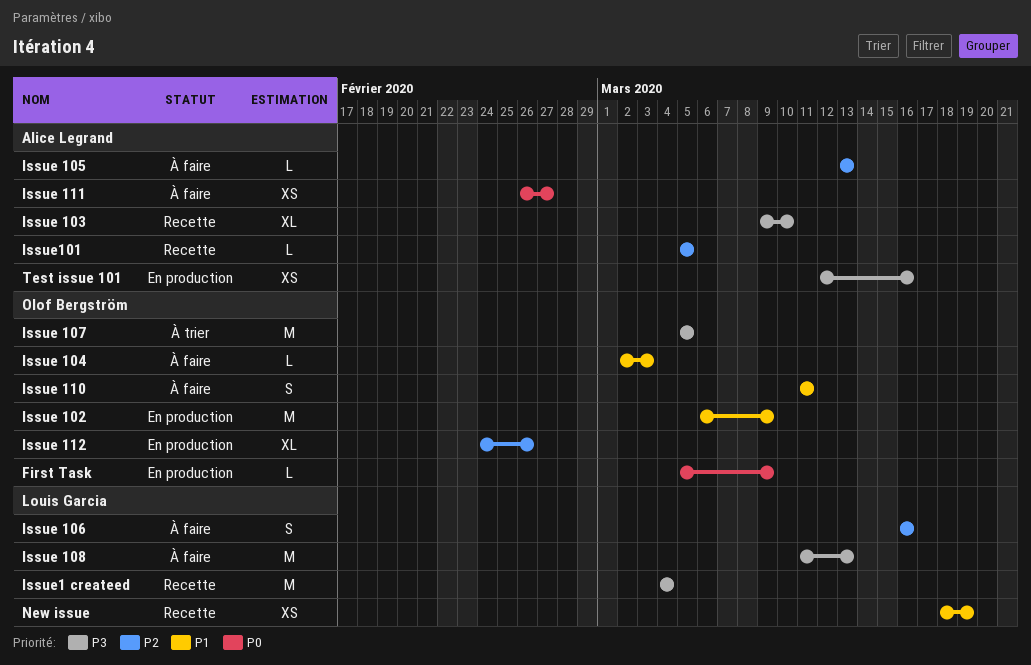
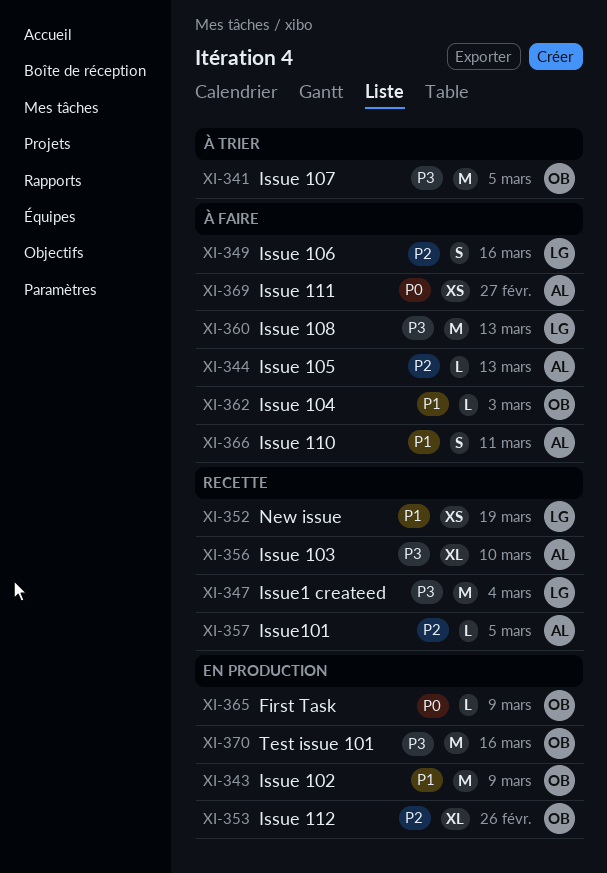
Issue 110, owner: Olof Bergström -> Alice Legrand
Test issue 101, owner: Alice Legrand -> Olof Bergström
Test issue 101, estimate: XS -> M

